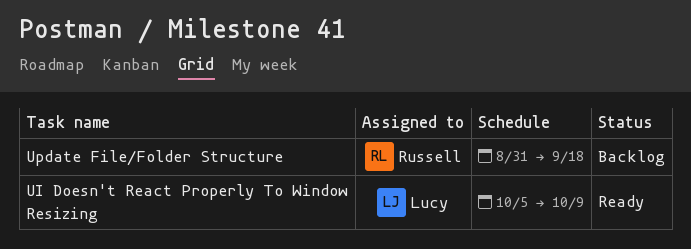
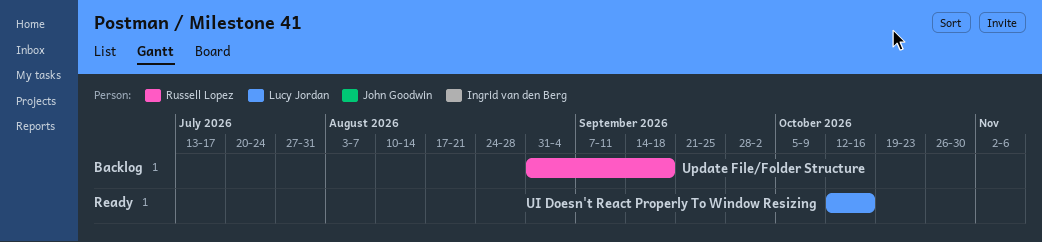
UI Doesn't React Properly To Window Resizing, start: Oct 5 -> Oct 12
UI Doesn't React Properly To Window Resizing, due: Oct 9 -> Oct 16

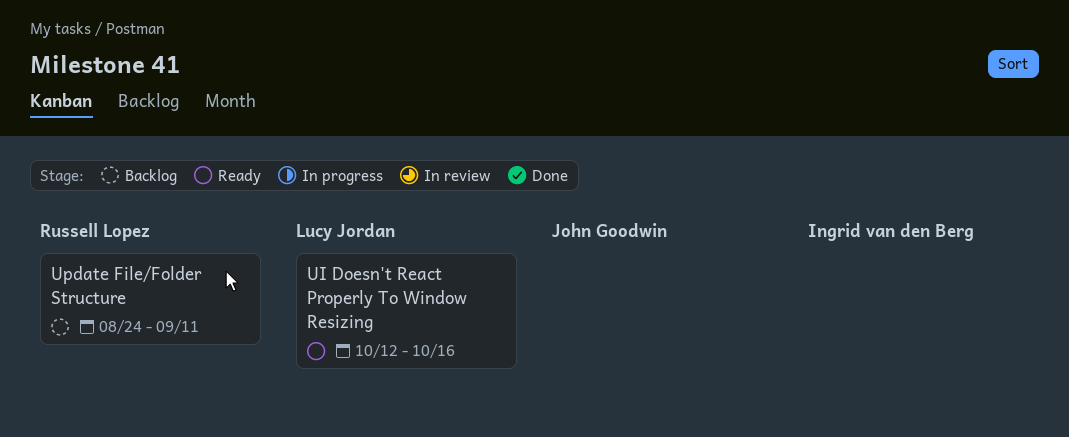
Update File/Folder Structure, start: Aug 31 -> Aug 24
Update File/Folder Structure, due: Sep 18 -> Sep 11

